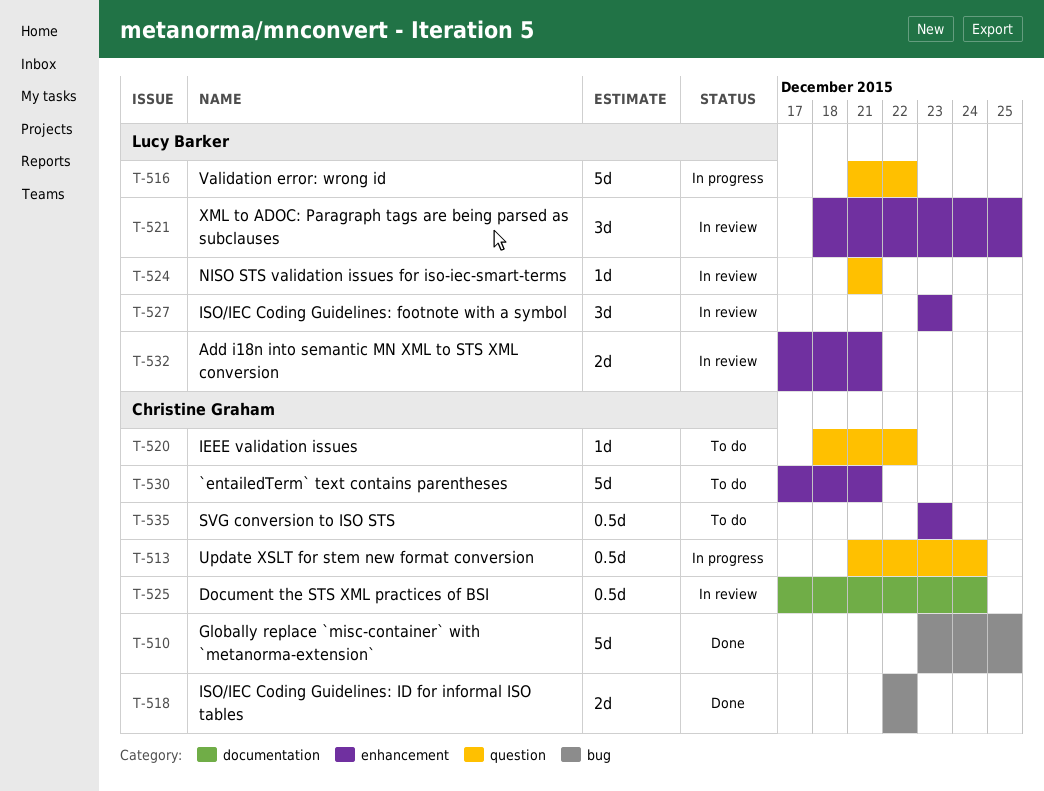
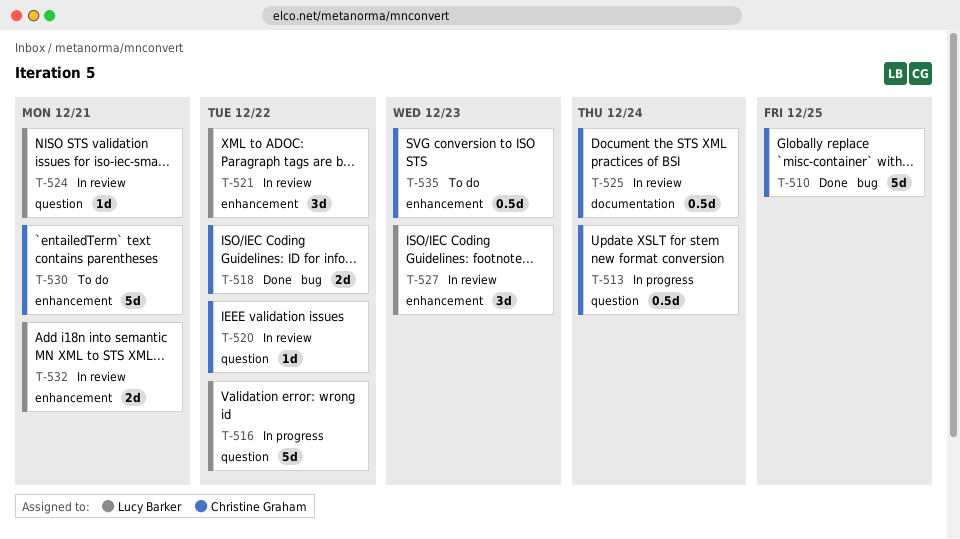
T-520, status: To do -> In review
T-521, due: Dec 25 -> Dec 22

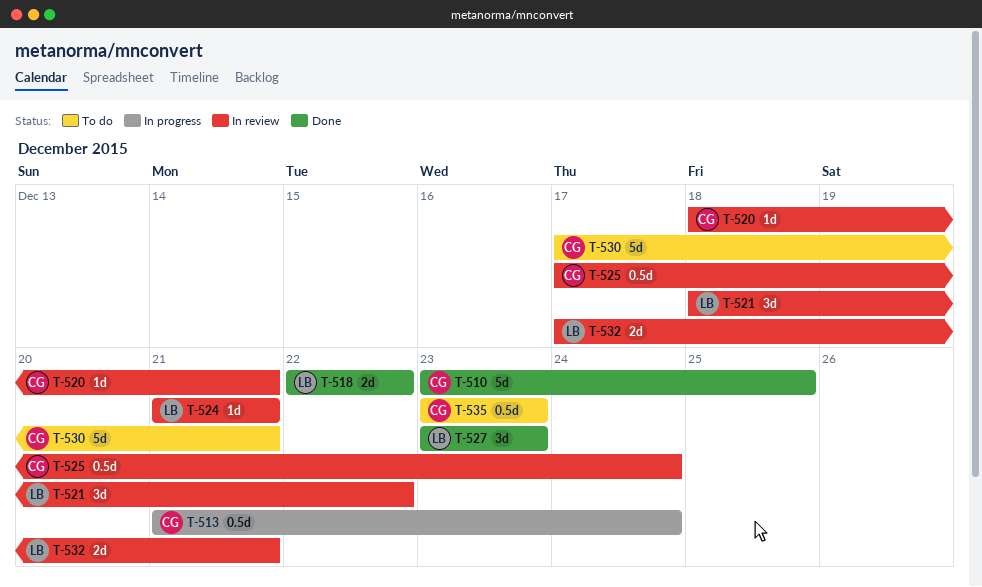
T-516: present -> none
T-518, owner: Christine Graham -> Lucy Barker
T-520, due: Dec 22 -> Dec 21
T-527, status: In review -> Done

